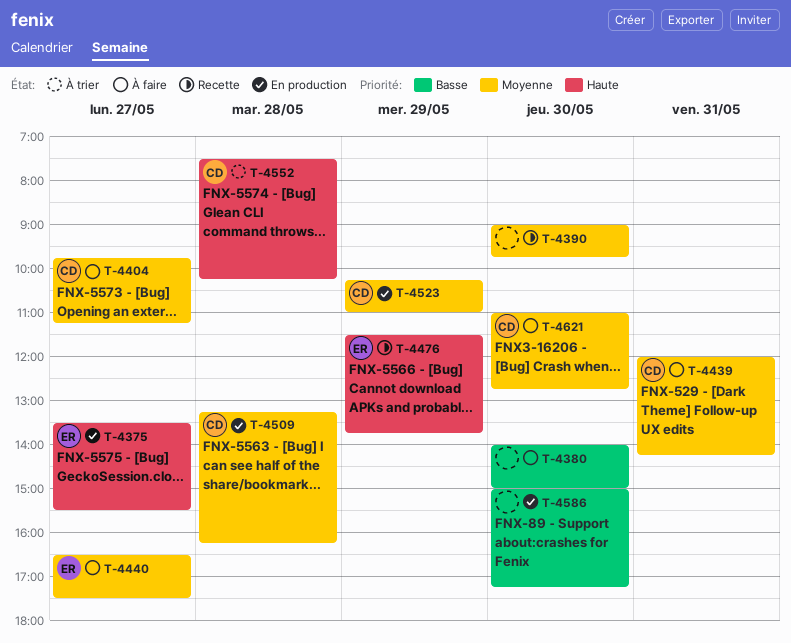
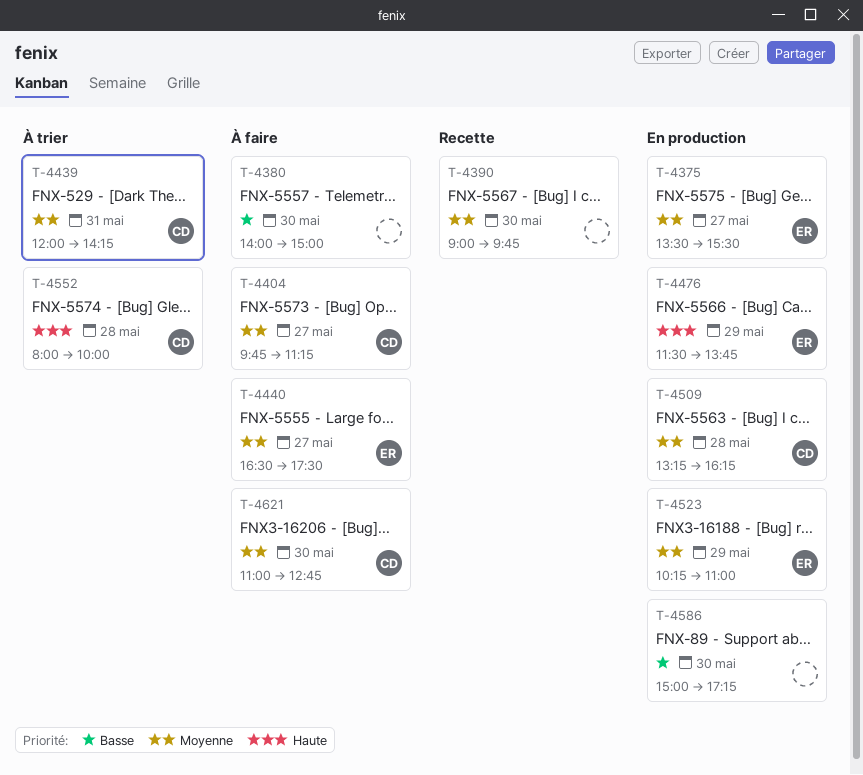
T-4375, priority: Haute -> Moyenne
T-4439, status: À faire -> À trier
T-4476, status: Recette -> En production
T-4523, owner: CD -> ER
T-4552, begins: 07:30 -> 08:00
T-4552, ends: 10:15 -> 10:00

